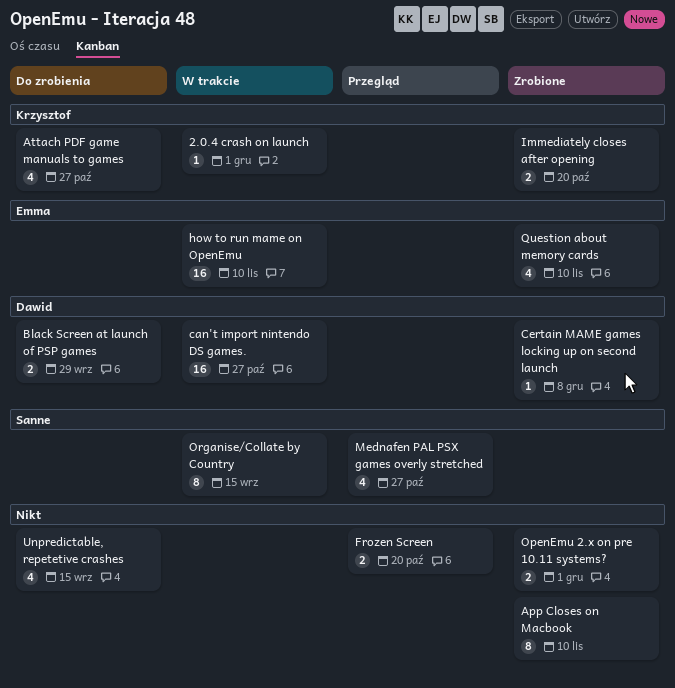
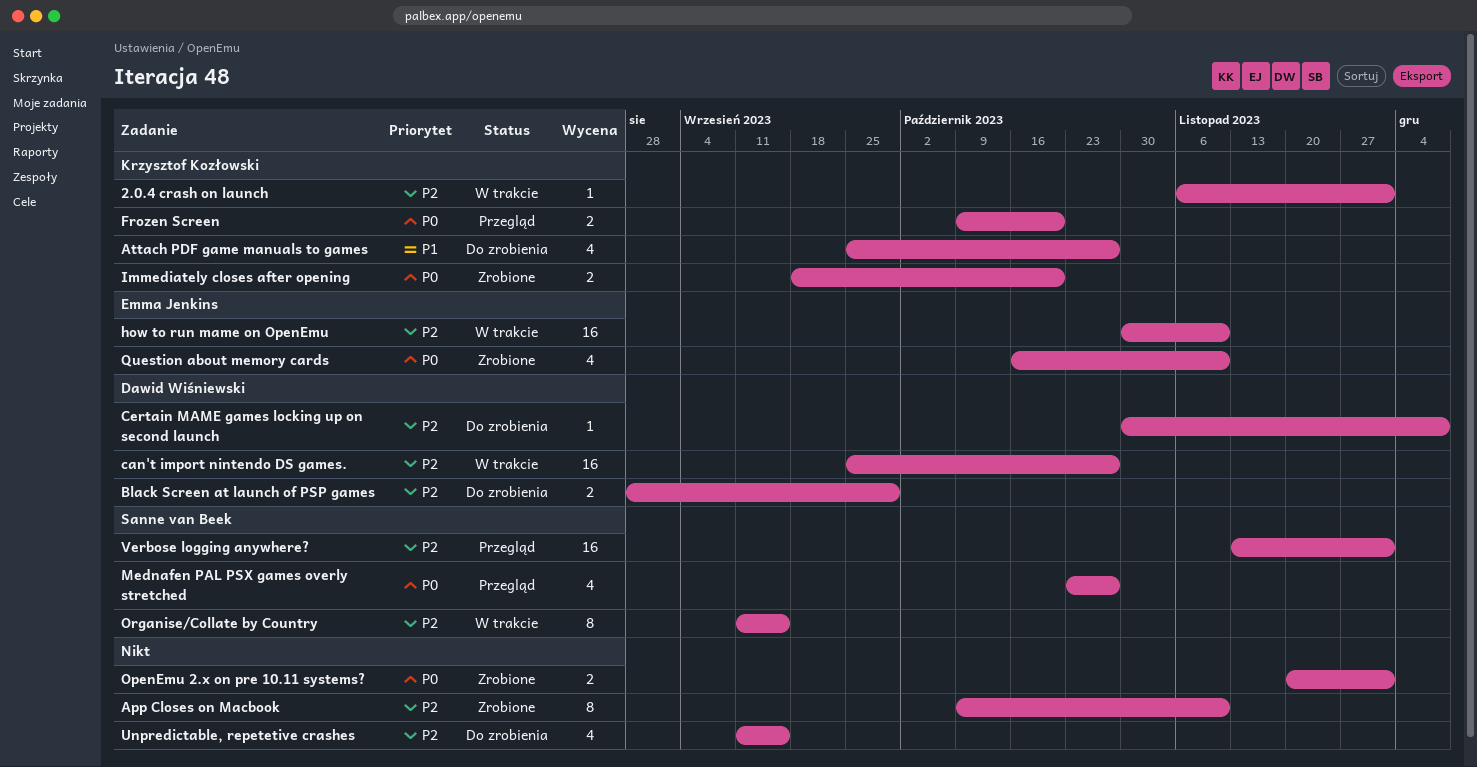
Certain MAME games locking up on second launch, status: Zrobione -> Do zrobienia
Frozen Screen, owner: none -> Krzysztof Kozłowski
Verbose logging anywhere?: none -> present

